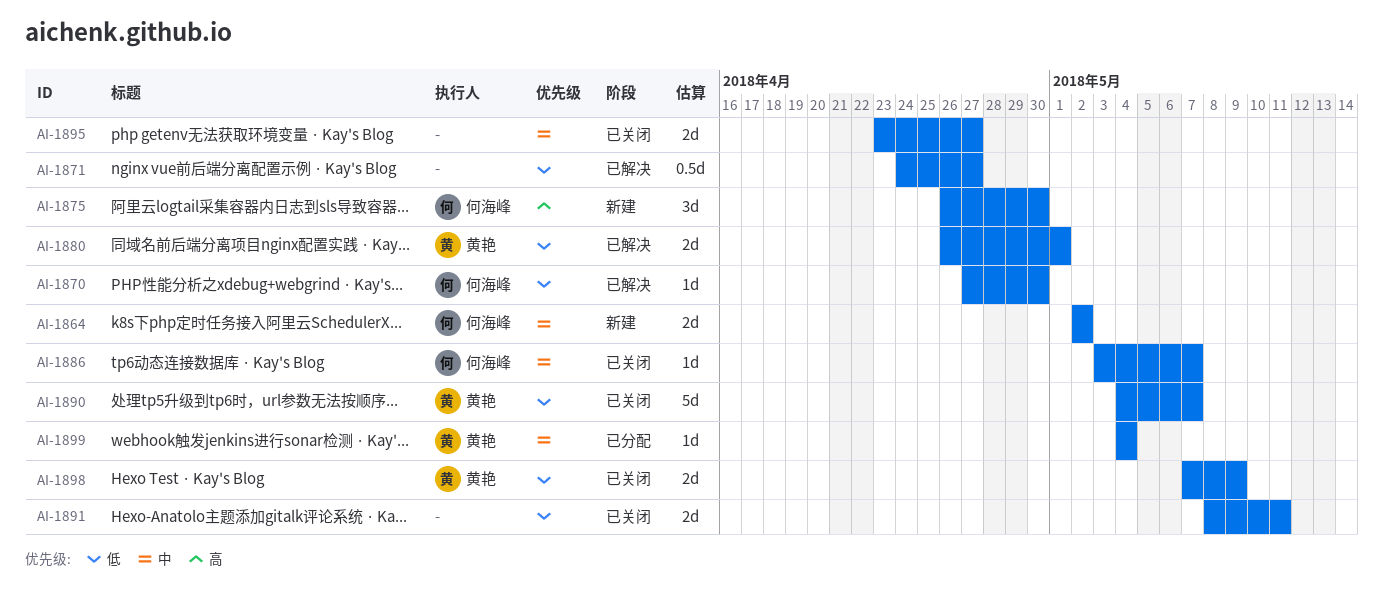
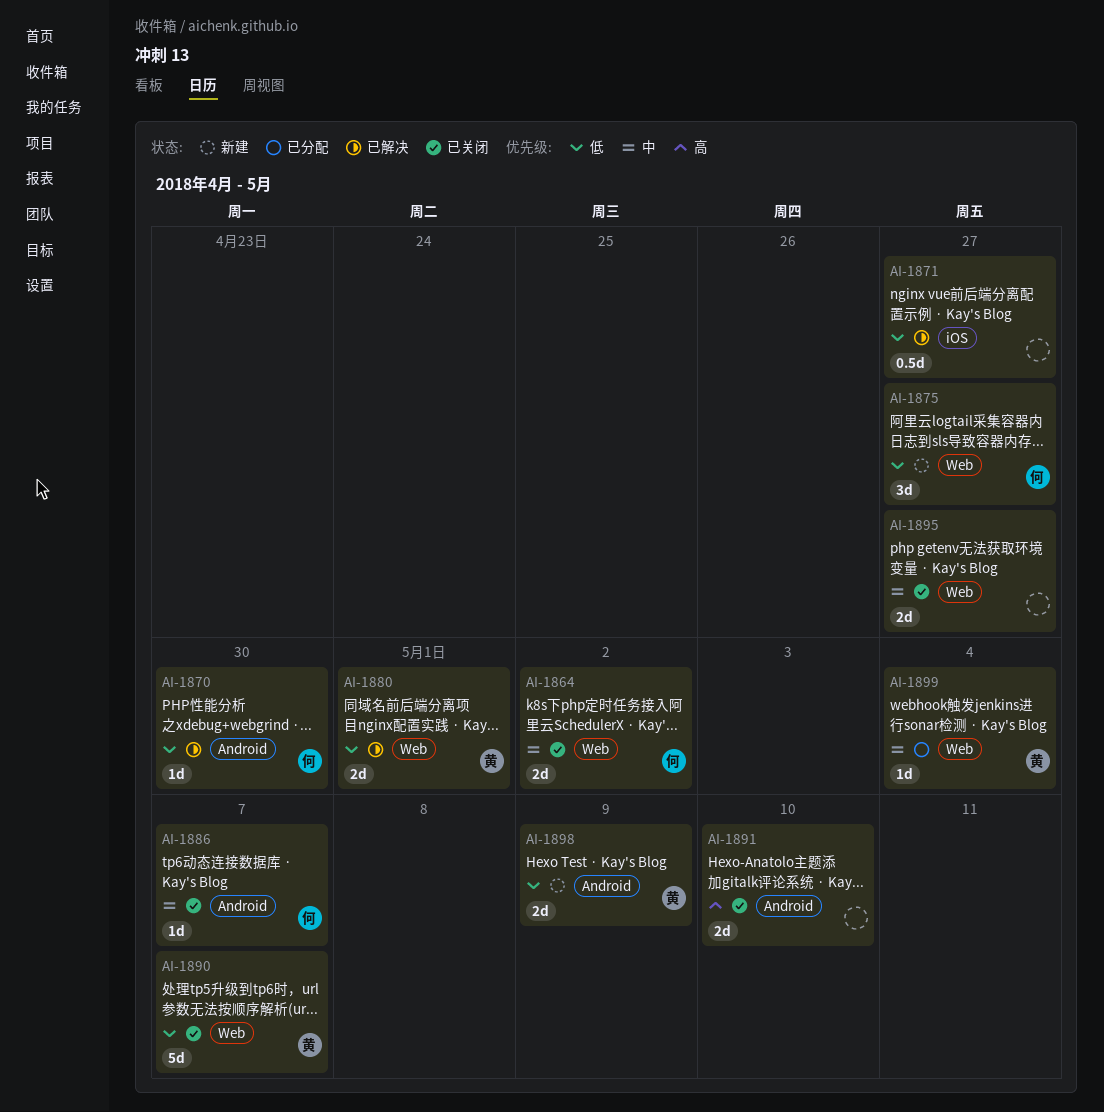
AI-1864, status: 新建 -> 已关闭
AI-1875, priority: 高 -> 低
AI-1875, due: Apr 30 -> Apr 27
AI-1891, priority: 低 -> 高
AI-1891, due: May 11 -> May 10
AI-1898, status: 已关闭 -> 新建

